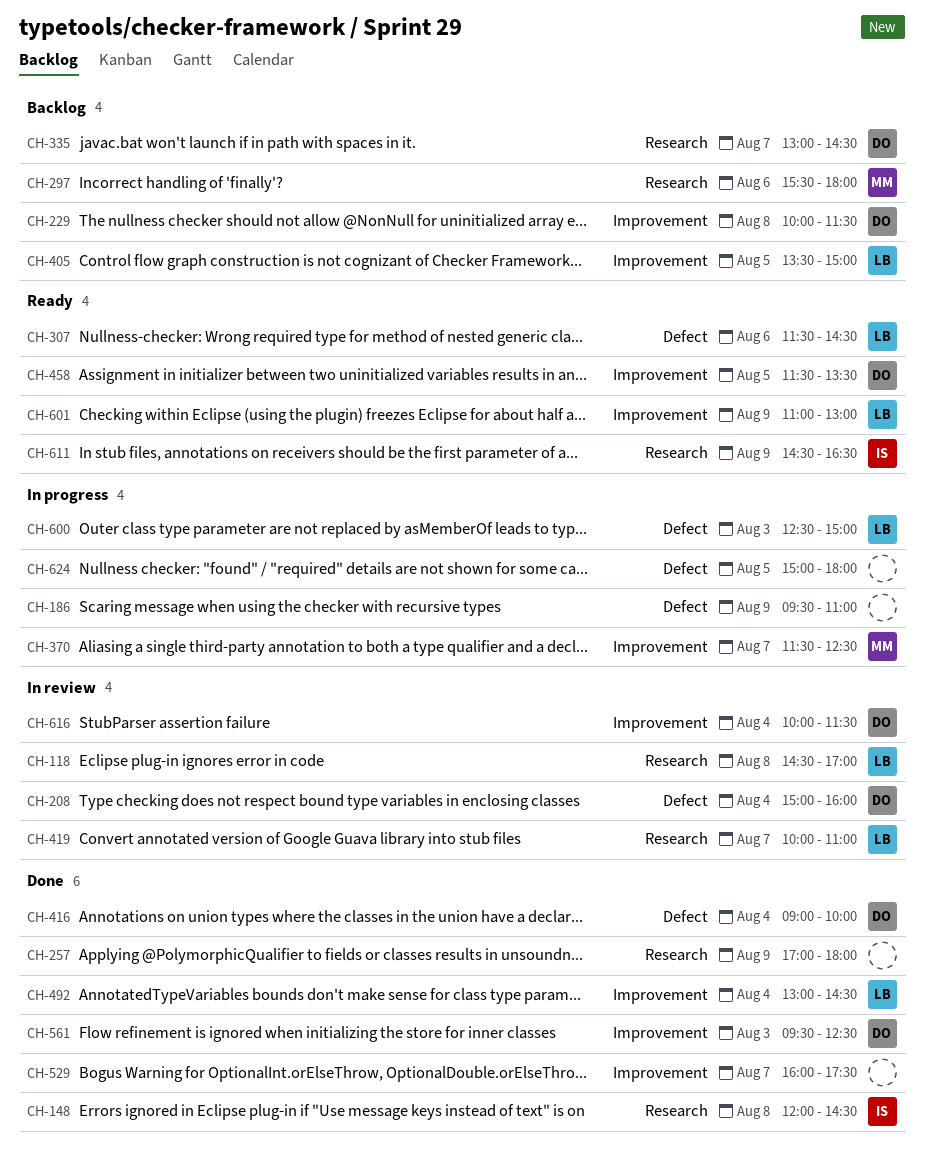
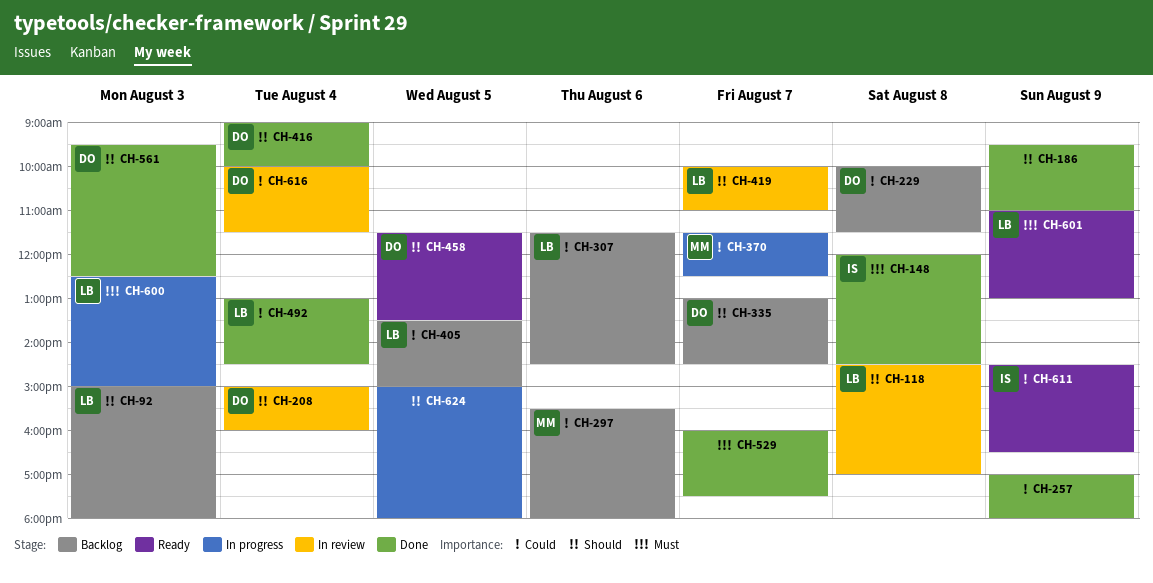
CH-92: none -> present
CH-186, status: In progress -> Done
CH-307, status: Ready -> Backlog

